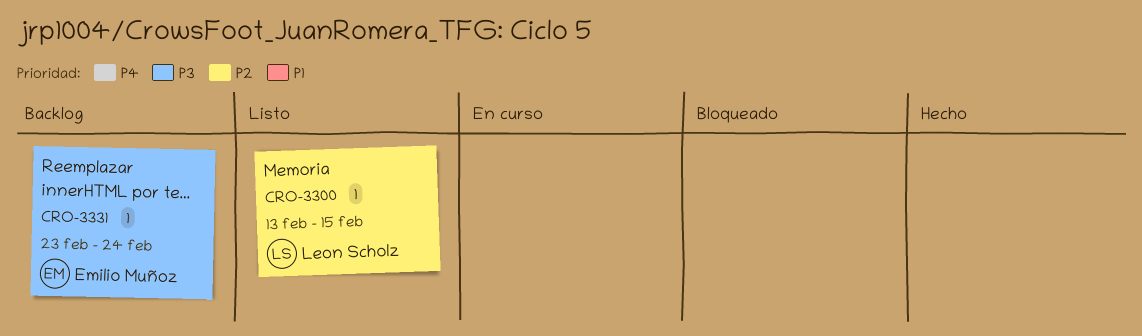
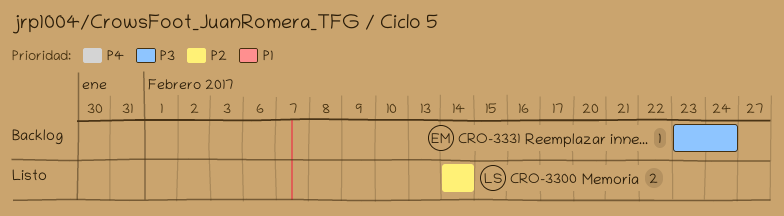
CRO-3300, estimate: 1 -> 2
CRO-3300, start: Feb 13 -> Feb 14
CRO-3300, due: Feb 15 -> Feb 14

